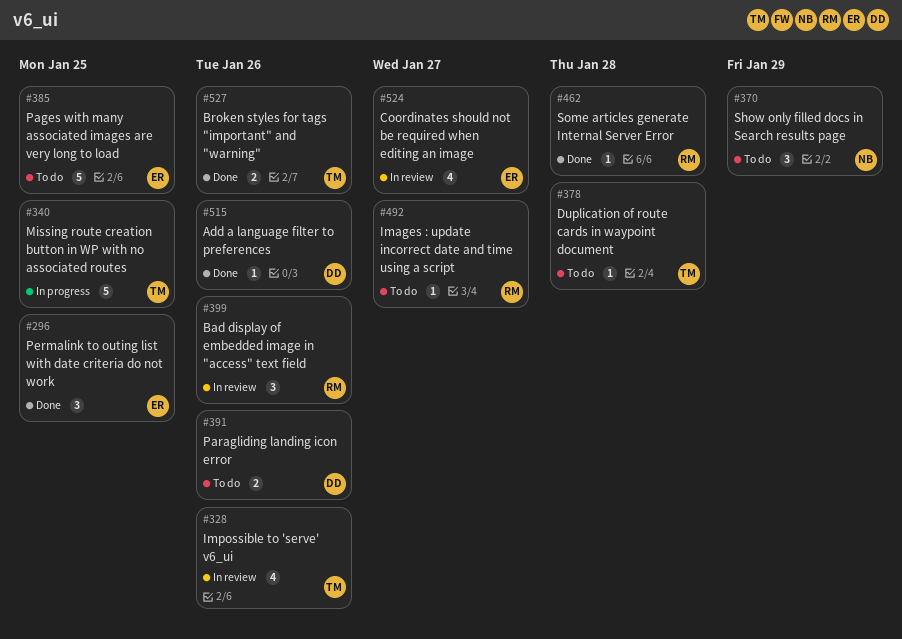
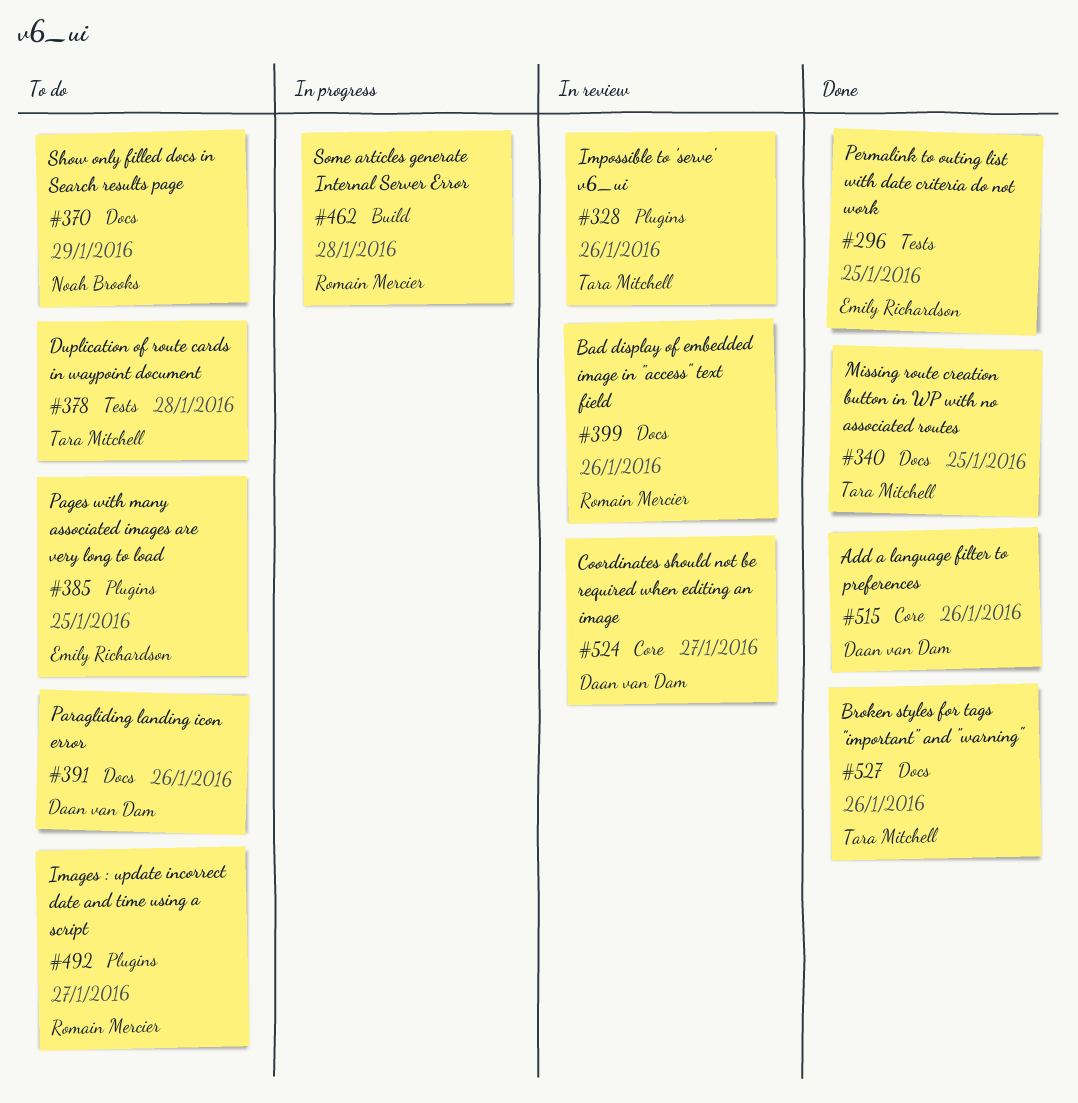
#340, status: In progress -> Done
#462, status: Done -> In progress
#524, owner: Emily Richardson -> Daan van Dam

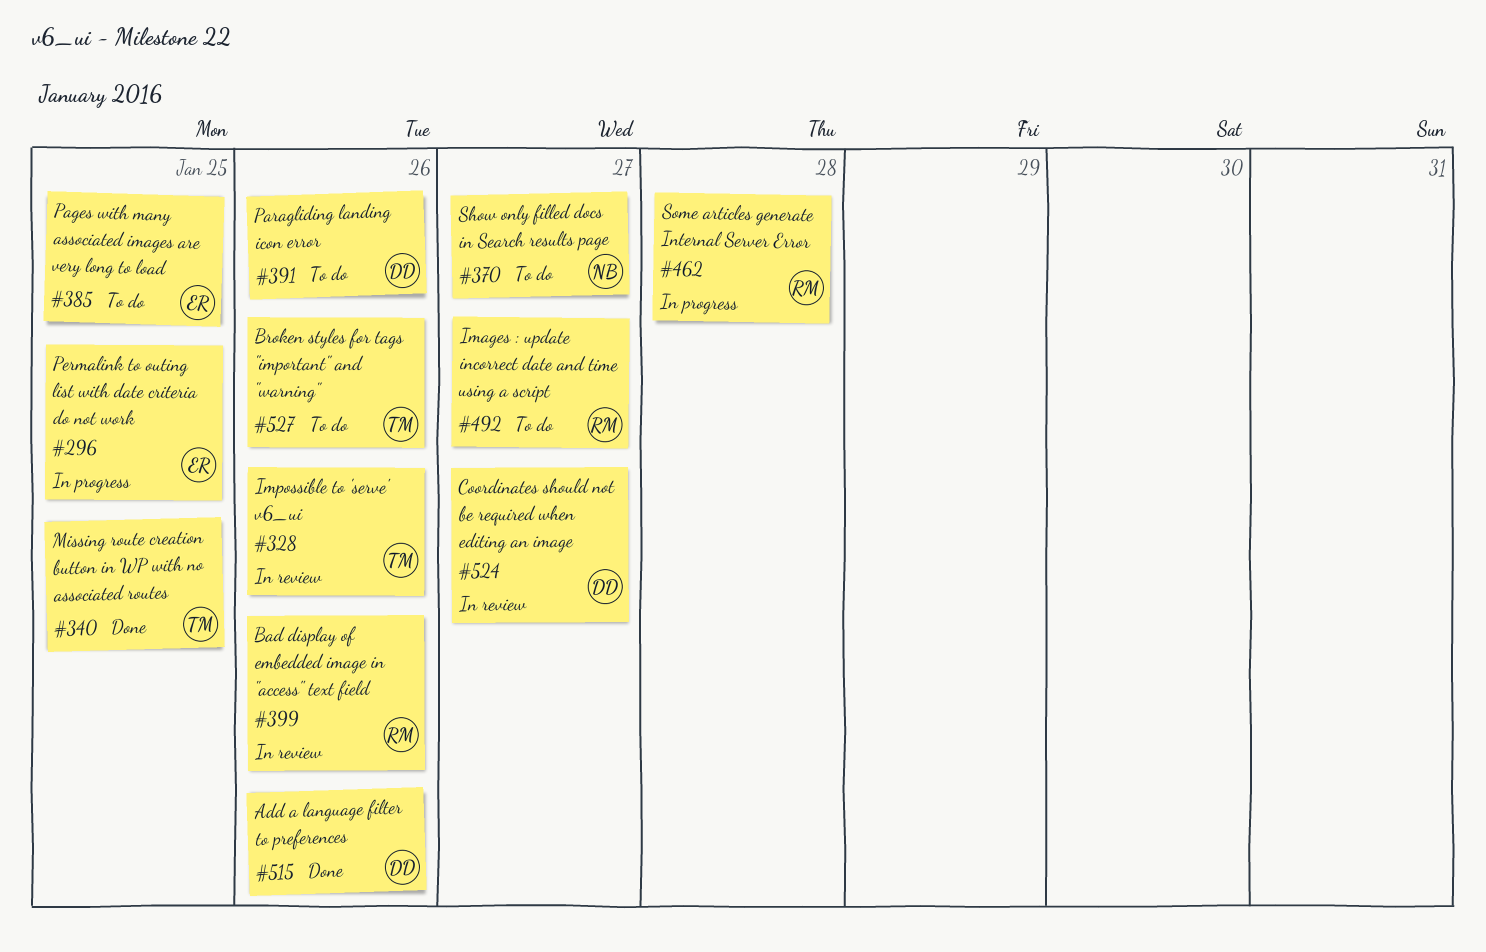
#296, status: Done -> In progress
#370, due: Jan 29 -> Jan 27
#378: present -> none
#527, status: Done -> To do

